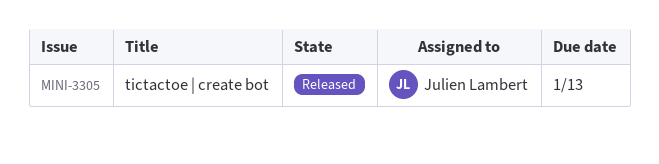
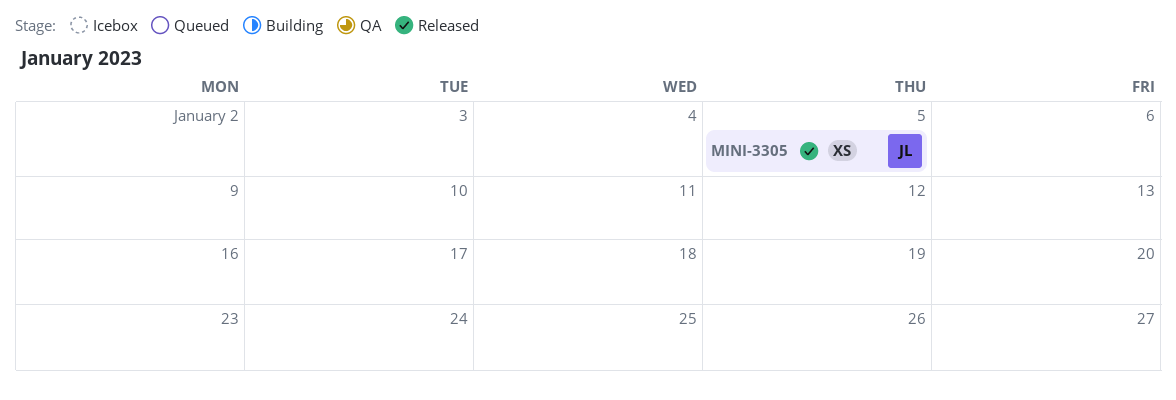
MINI-3305, due: Jan 13 -> Jan 5

